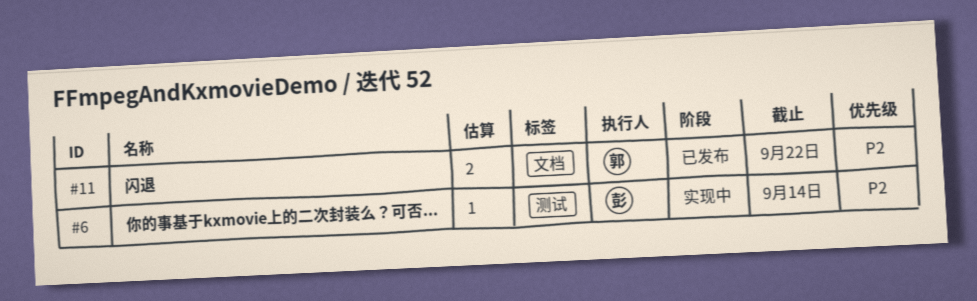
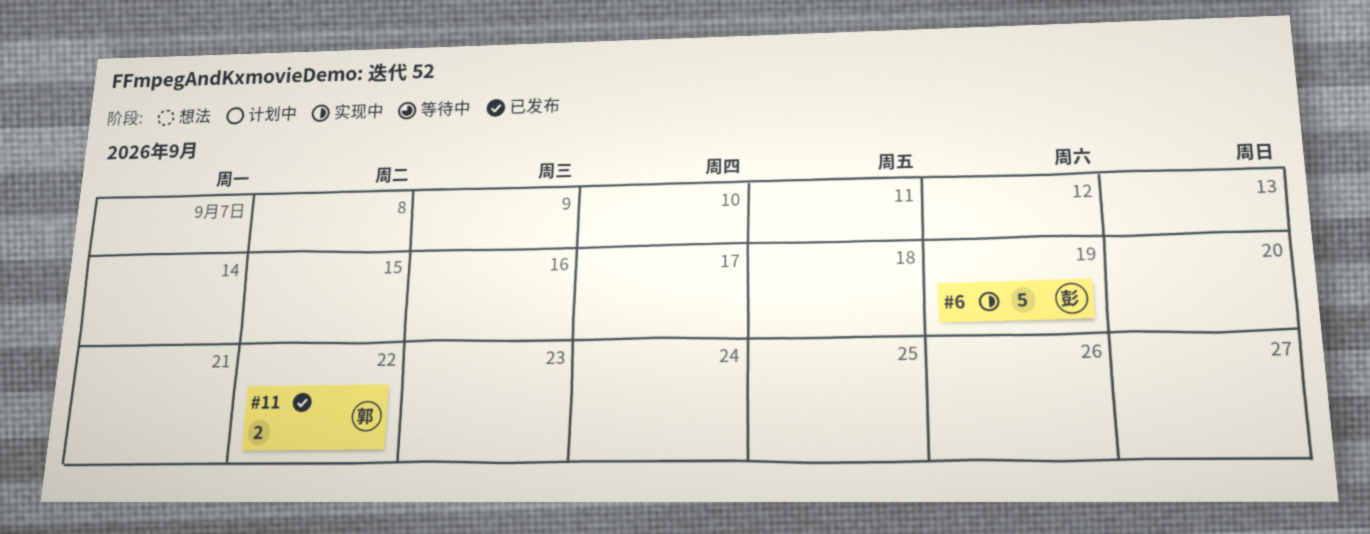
#6, estimate: 1 -> 5
#6, due: Sep 14 -> Sep 19

